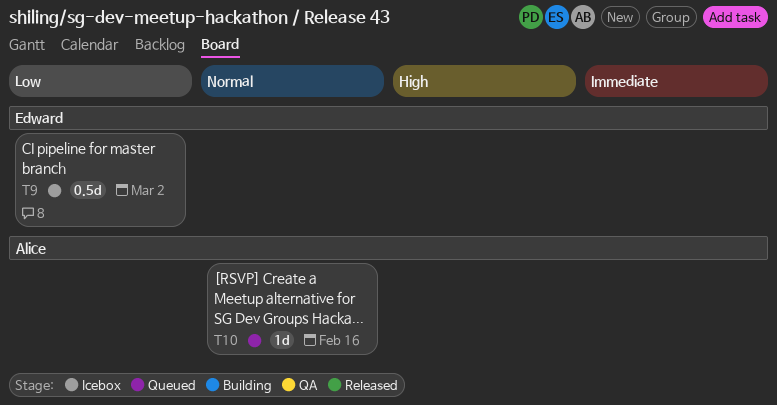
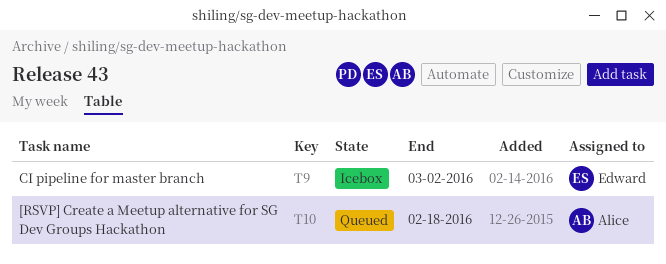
T10, due: Feb 16 -> Feb 18

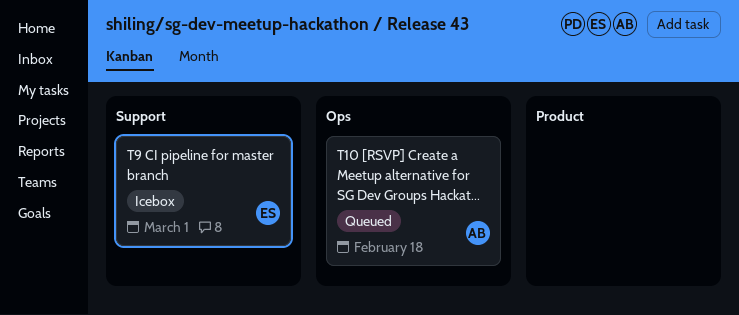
T9, due: Mar 2 -> Mar 1

